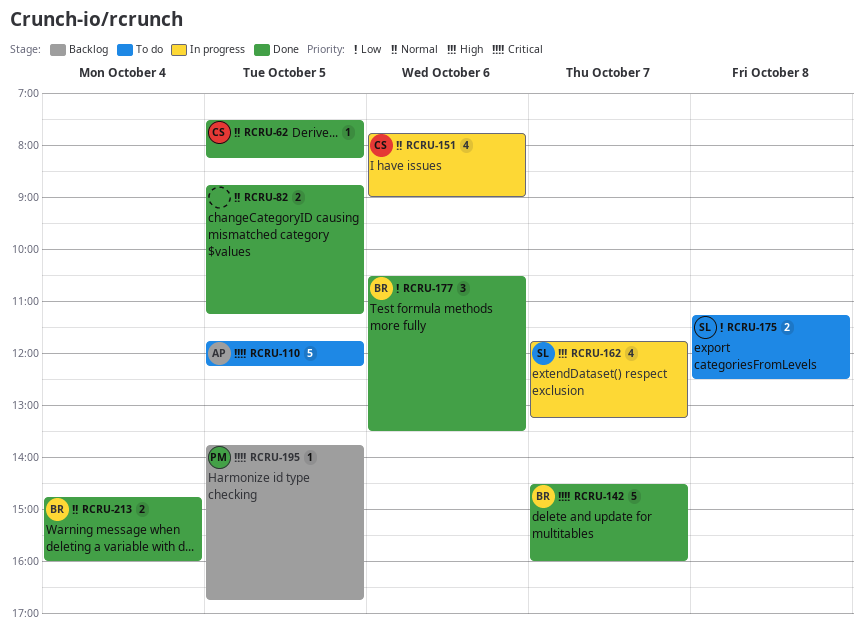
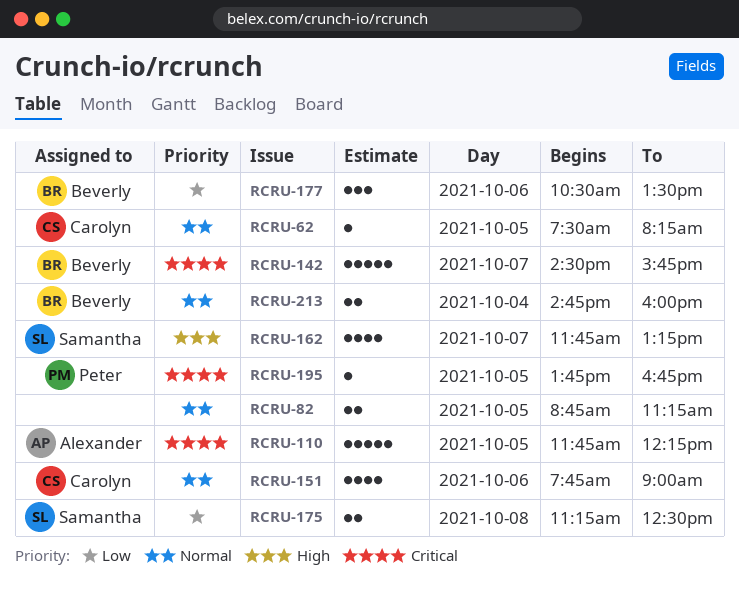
RCRU-142, ends: 16:00 -> 15:45

